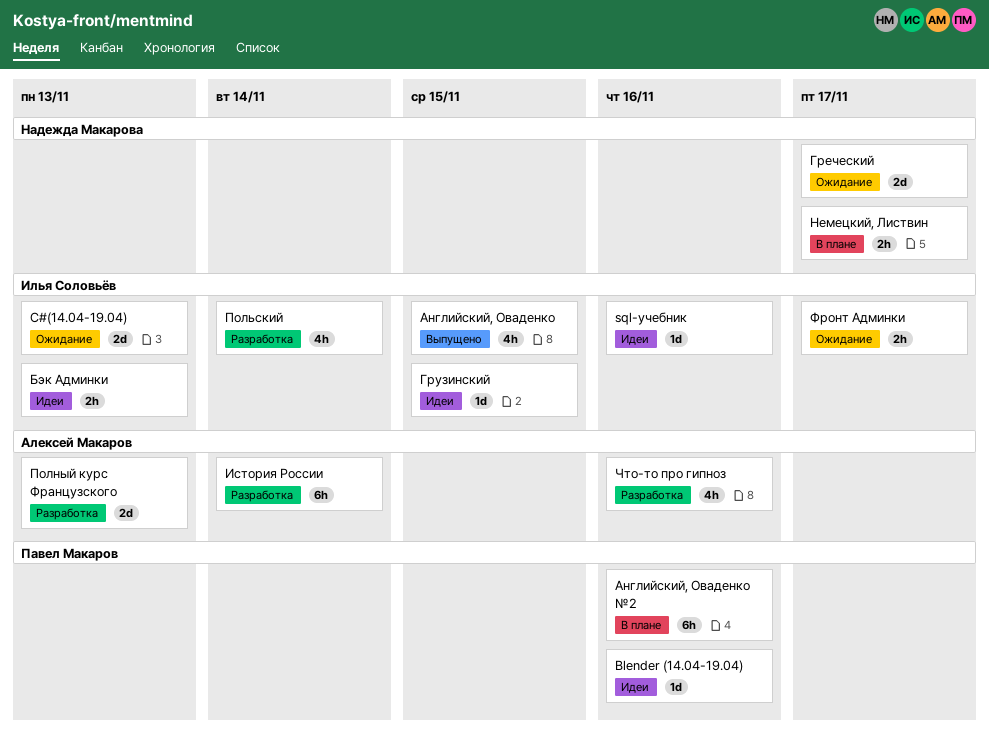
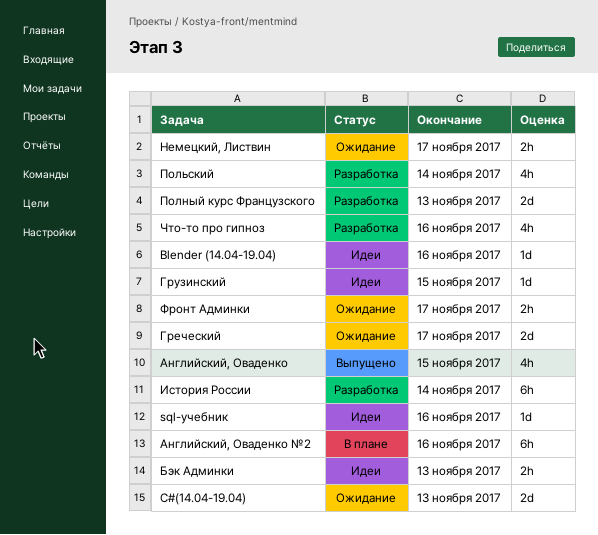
Немецкий, Листвин, status: В плане -> Ожидание

